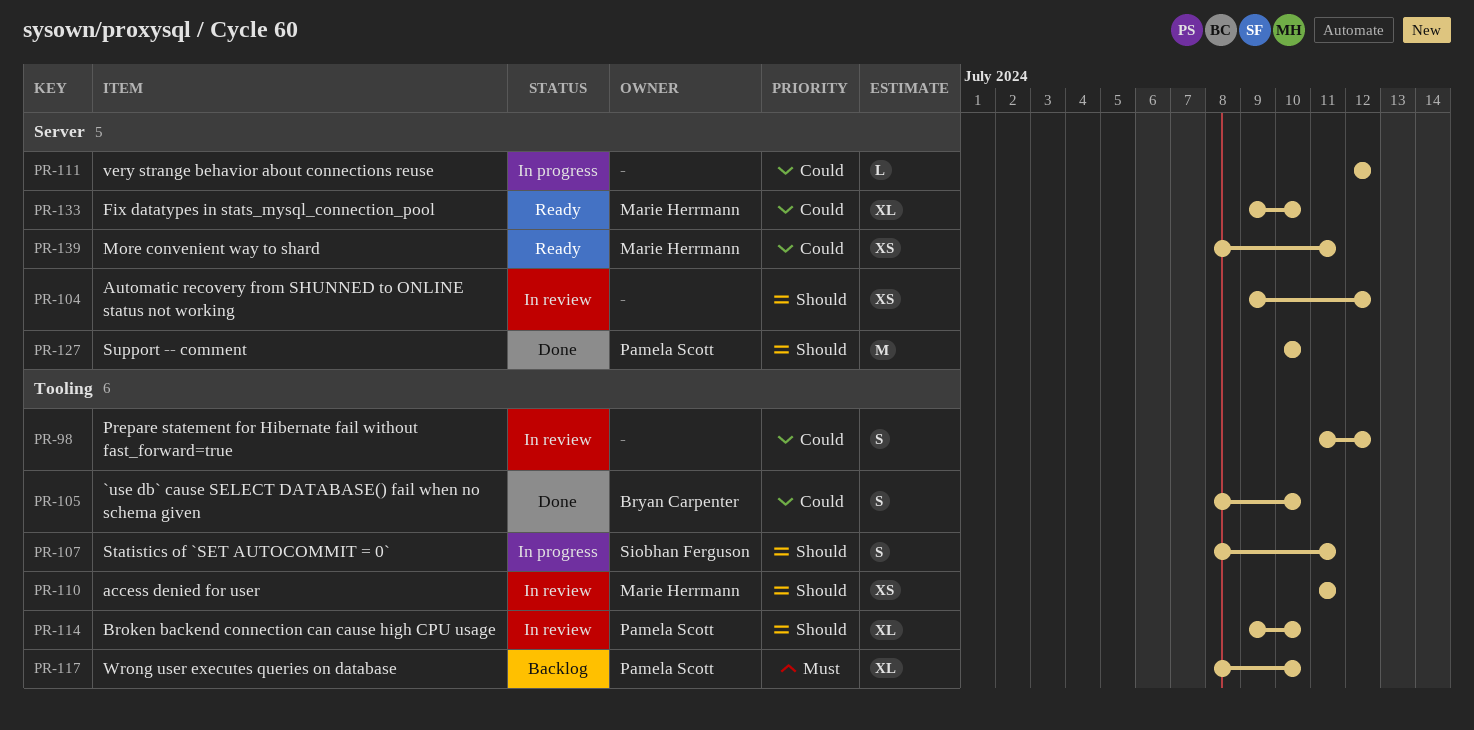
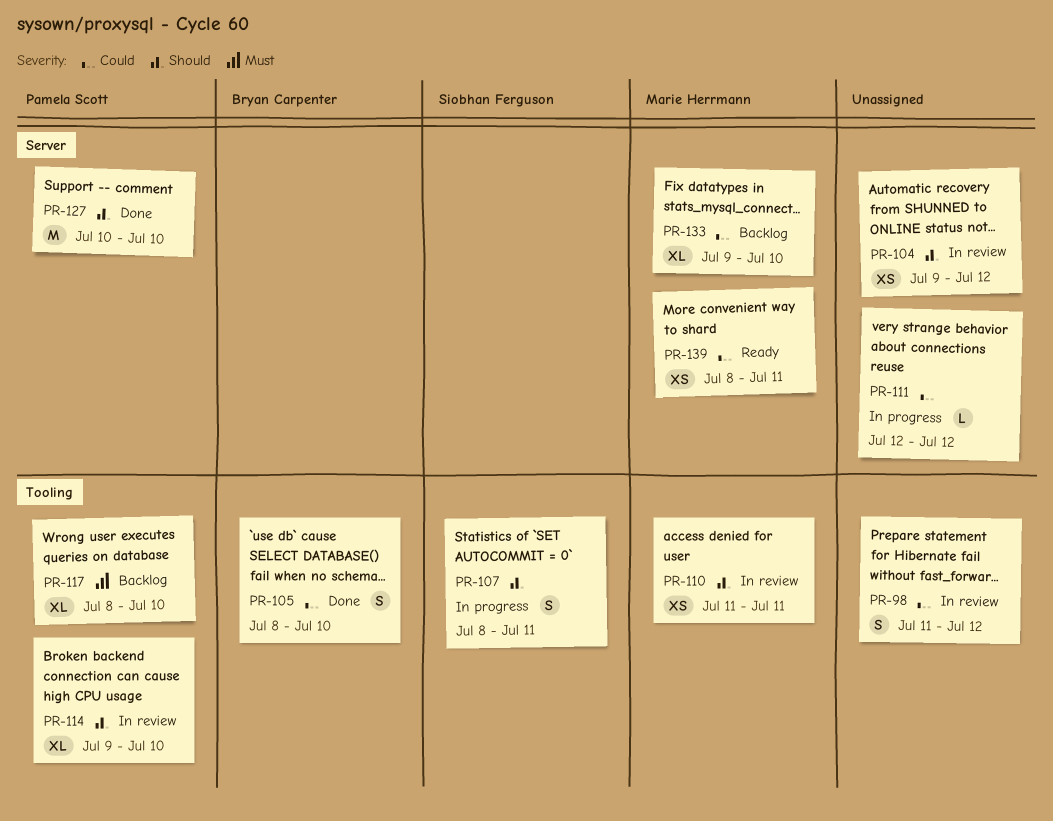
PR-133, status: Ready -> Backlog

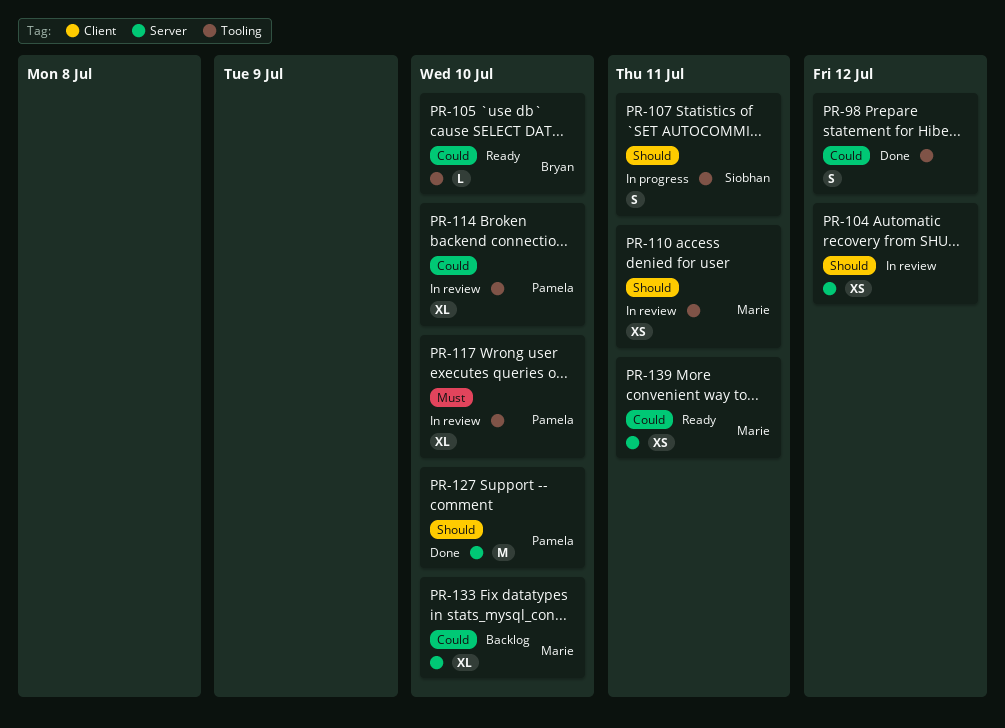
PR-98, status: In review -> Done
PR-105, status: Done -> Ready
PR-105, estimate: S -> L
PR-111: present -> none
PR-114, priority: Should -> Could
PR-117, status: Backlog -> In review

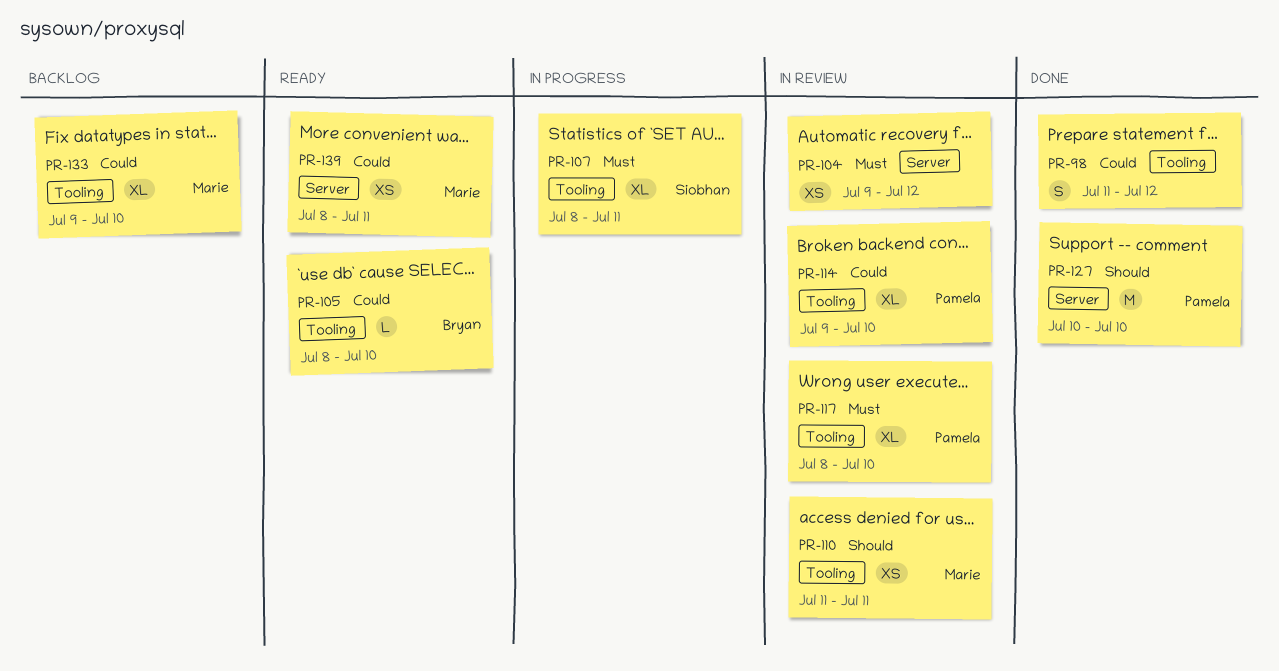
PR-104, priority: Should -> Must
PR-107, priority: Should -> Must
PR-107, estimate: S -> XL
PR-133, label: Server -> Tooling

